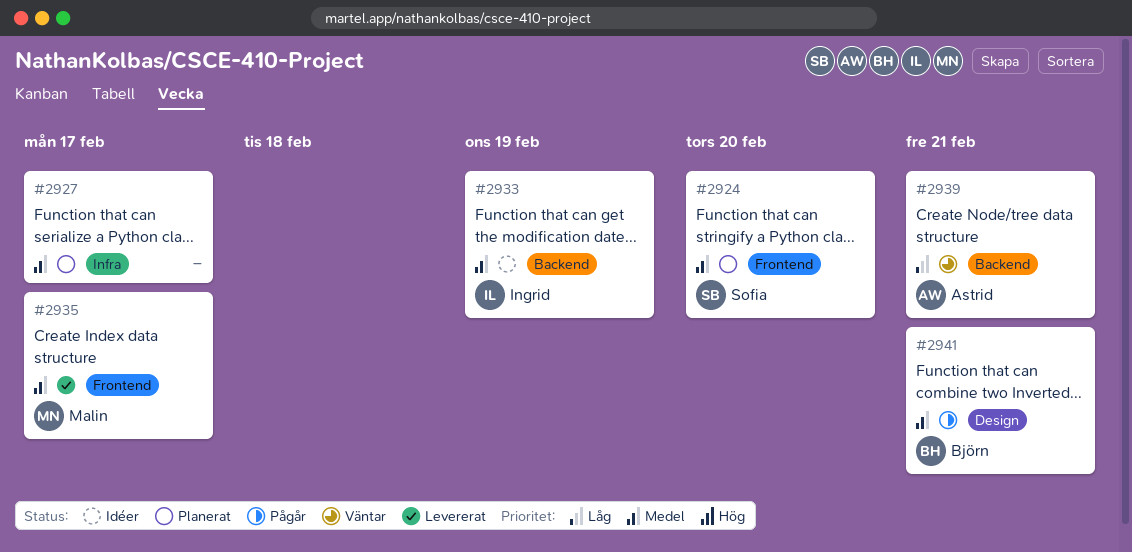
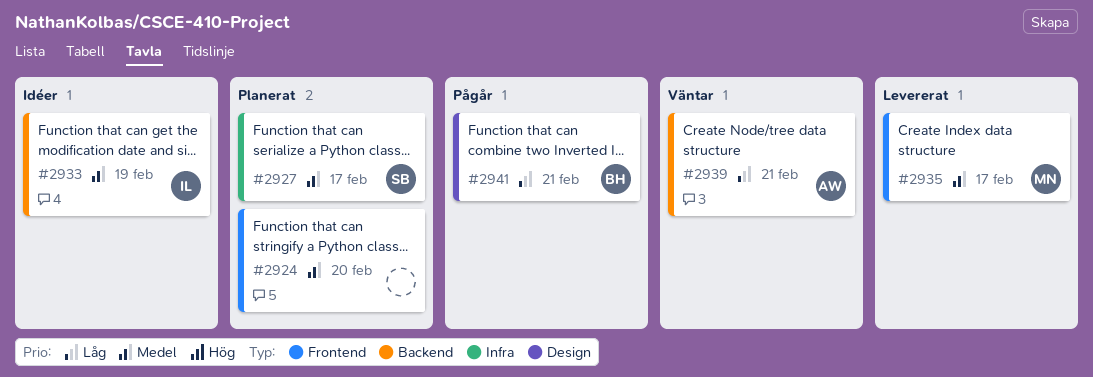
#2924, owner: Sofia -> none
#2927, owner: none -> Sofia
#2941, priority: Medel -> Låg

